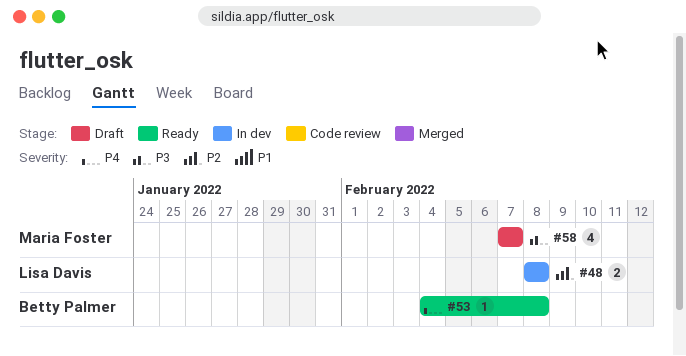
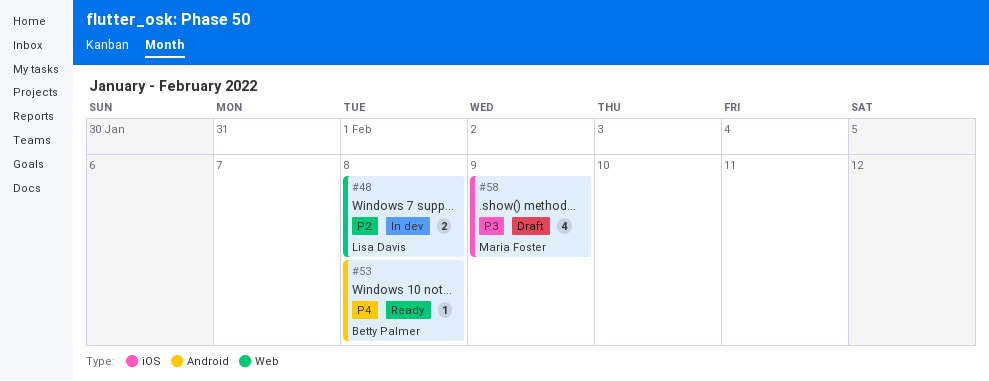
#58, due: Feb 7 -> Feb 9

